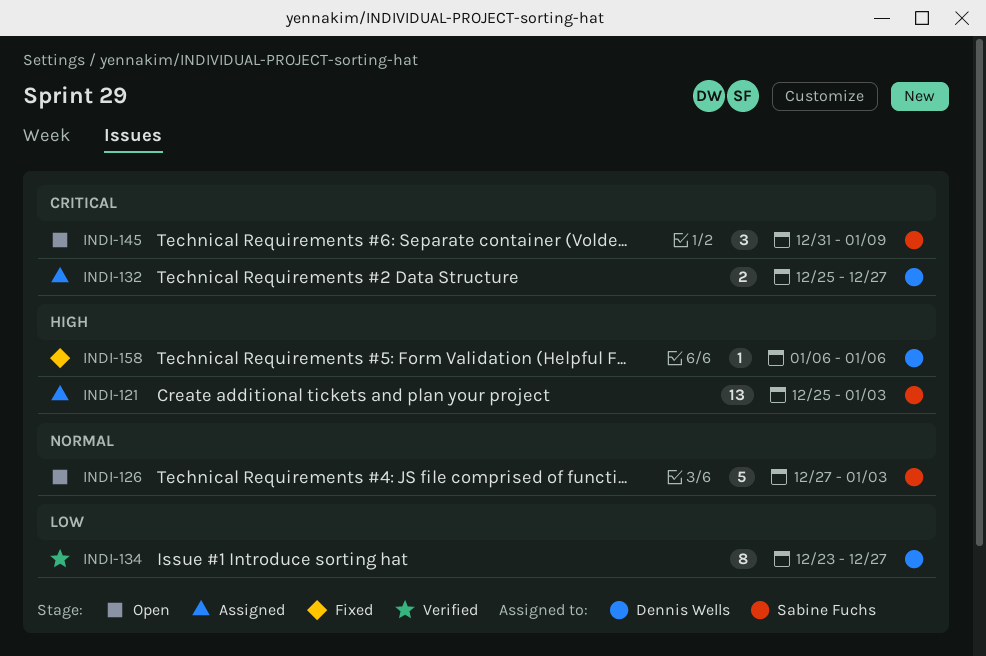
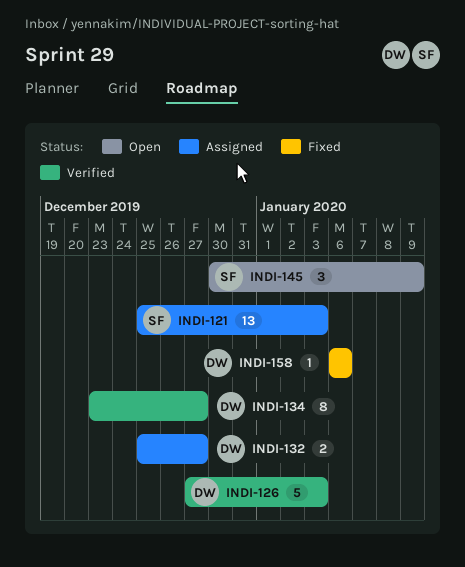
INDI-126, status: Open -> Verified
INDI-126, owner: Sabine Fuchs -> Dennis Wells
INDI-145, start: Dec 31 -> Dec 30

